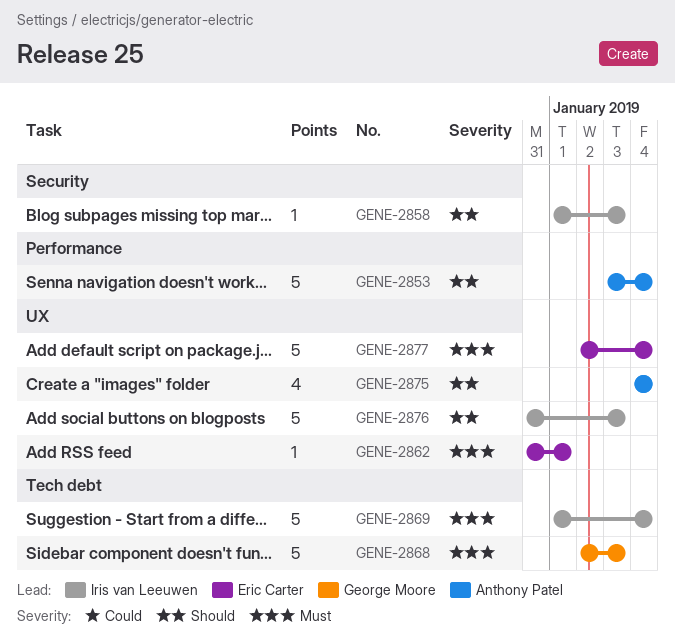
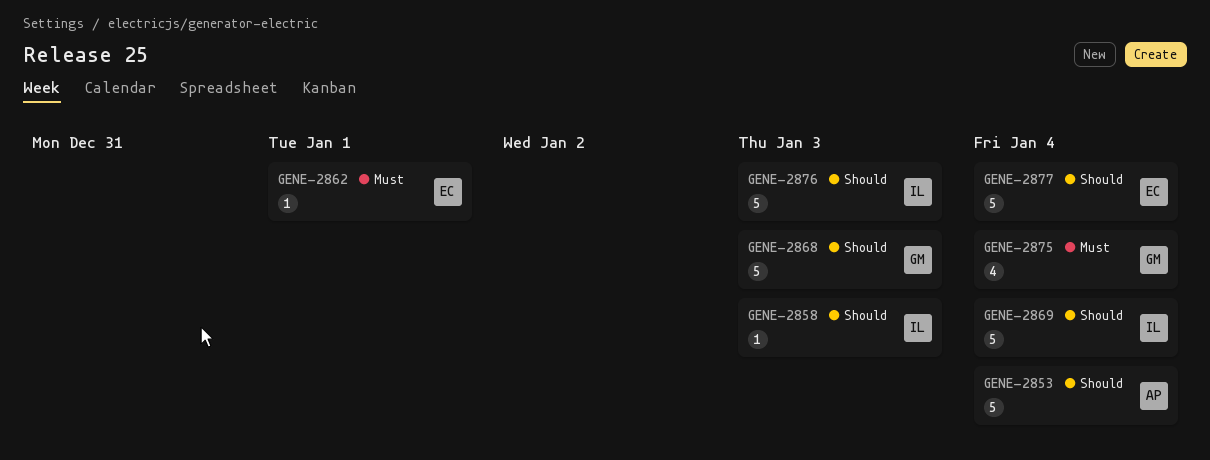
GENE-2868, priority: Must -> Should
GENE-2869, priority: Must -> Should
GENE-2875, owner: Anthony Patel -> George Moore
GENE-2875, priority: Should -> Must
GENE-2877, priority: Must -> Should

